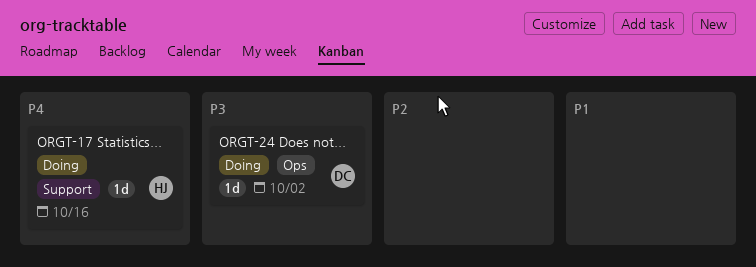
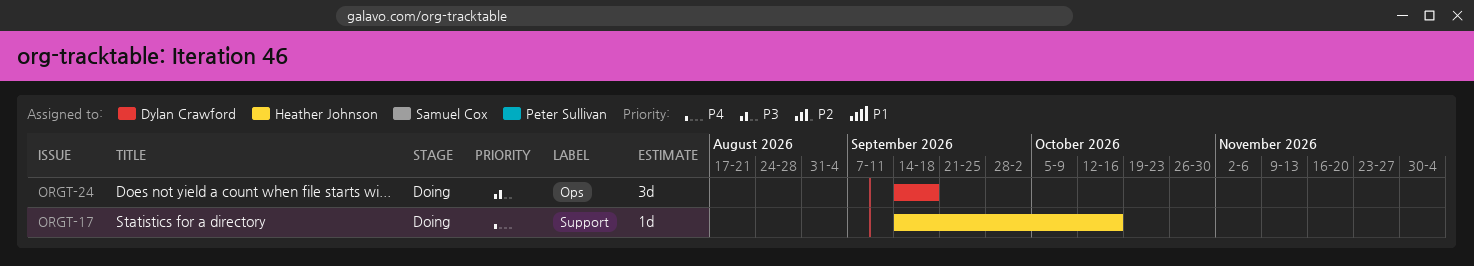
ORGT-24, estimate: 1d -> 3d
ORGT-24, due: Oct 2 -> Sep 18

